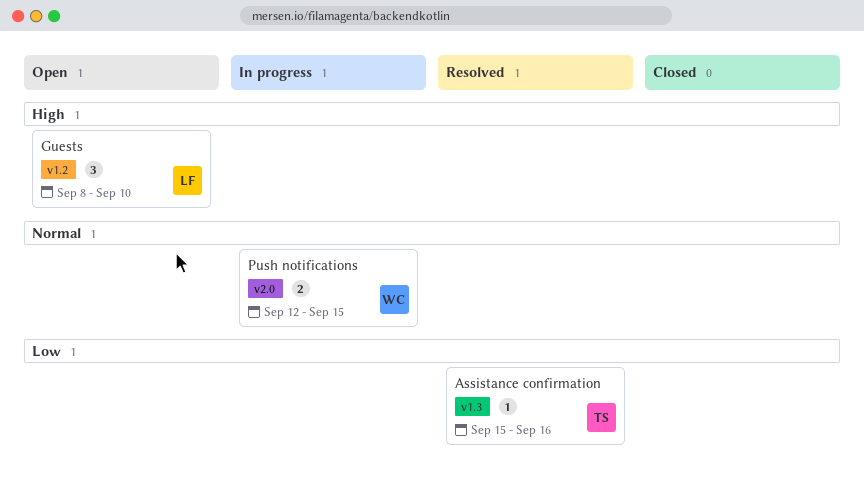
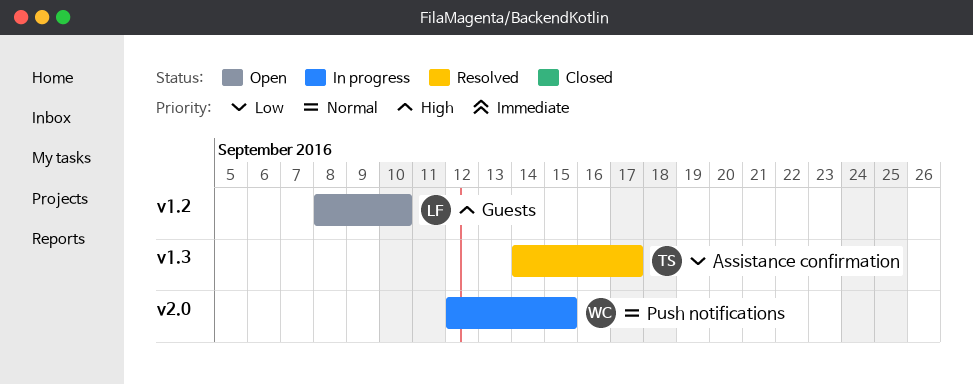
Assistance confirmation, start: Sep 15 -> Sep 14
Assistance confirmation, due: Sep 16 -> Sep 17

